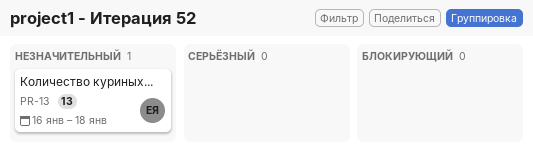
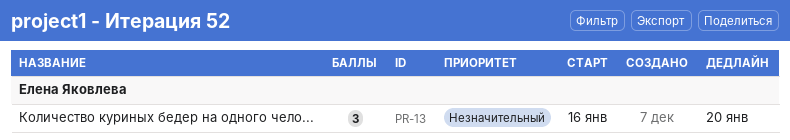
PR-13, estimate: 13 -> 3
PR-13, due: Jan 18 -> Jan 20

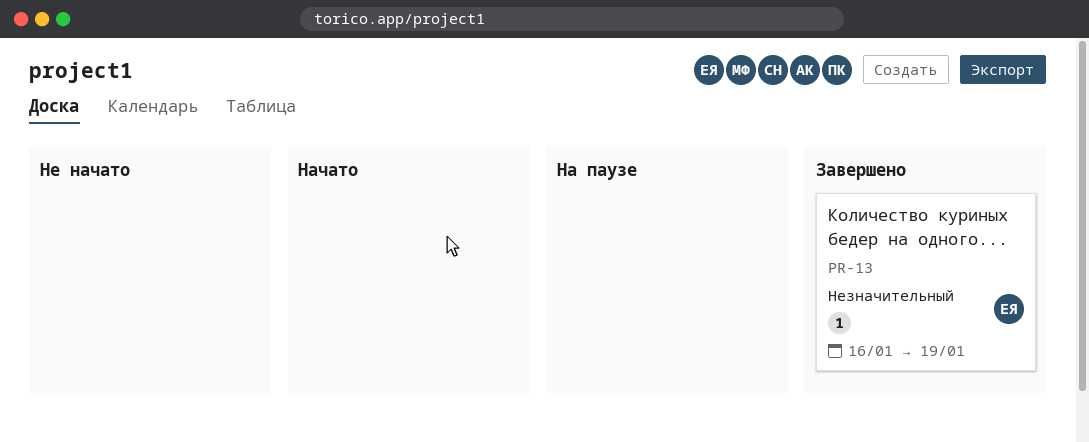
PR-13, estimate: 3 -> 1
PR-13, due: Jan 20 -> Jan 19

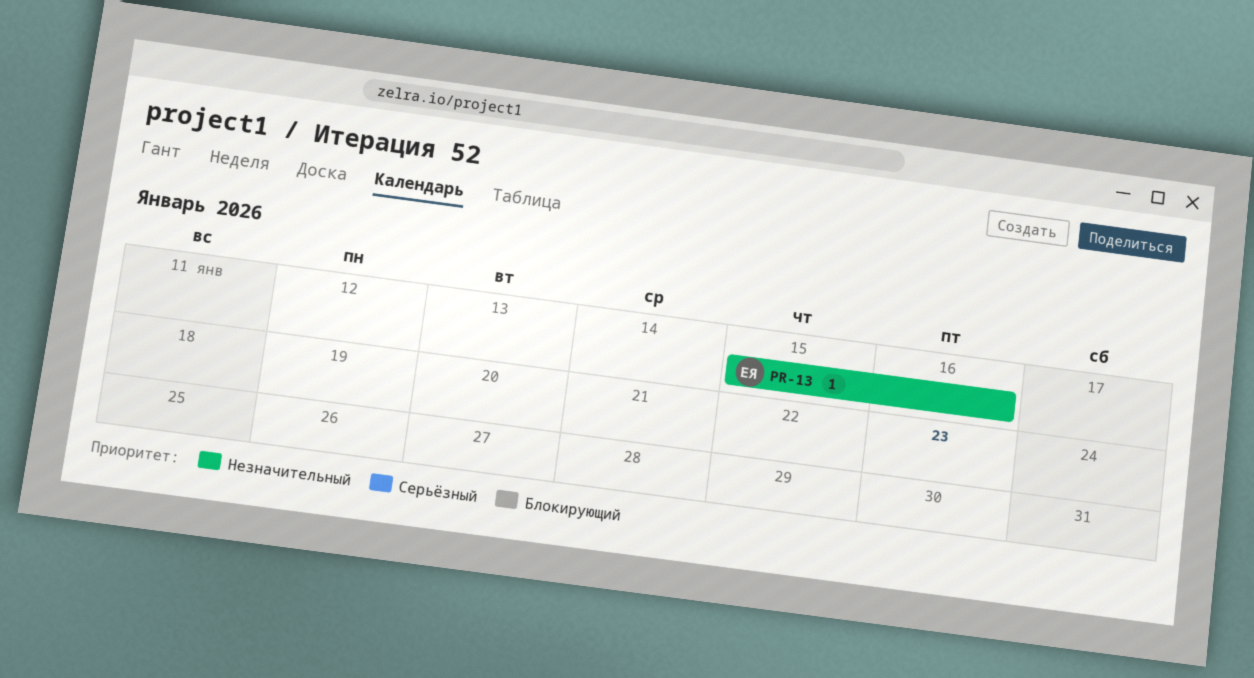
PR-13, start: Jan 16 -> Jan 15
PR-13, due: Jan 19 -> Jan 16

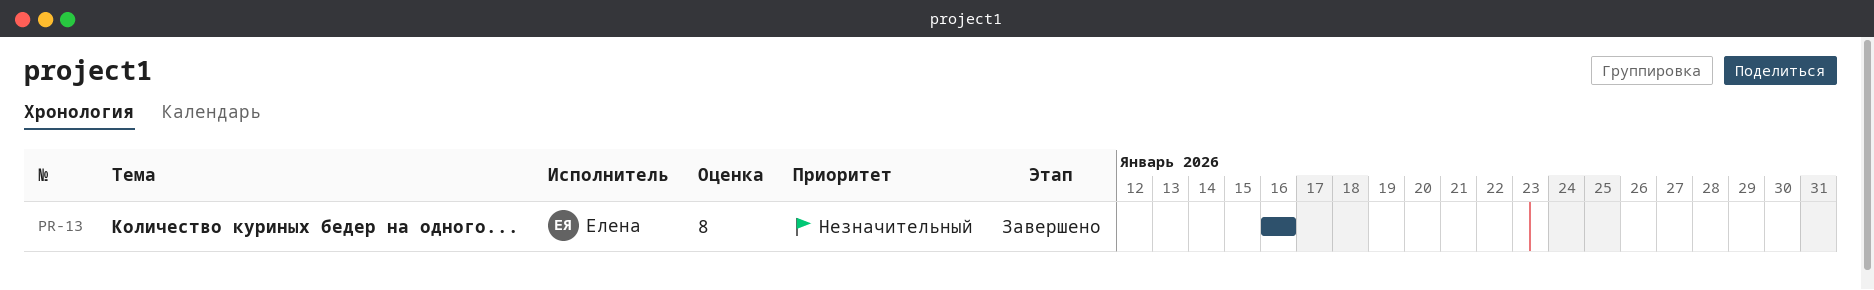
PR-13, estimate: 1 -> 8
PR-13, start: Jan 15 -> Jan 16

